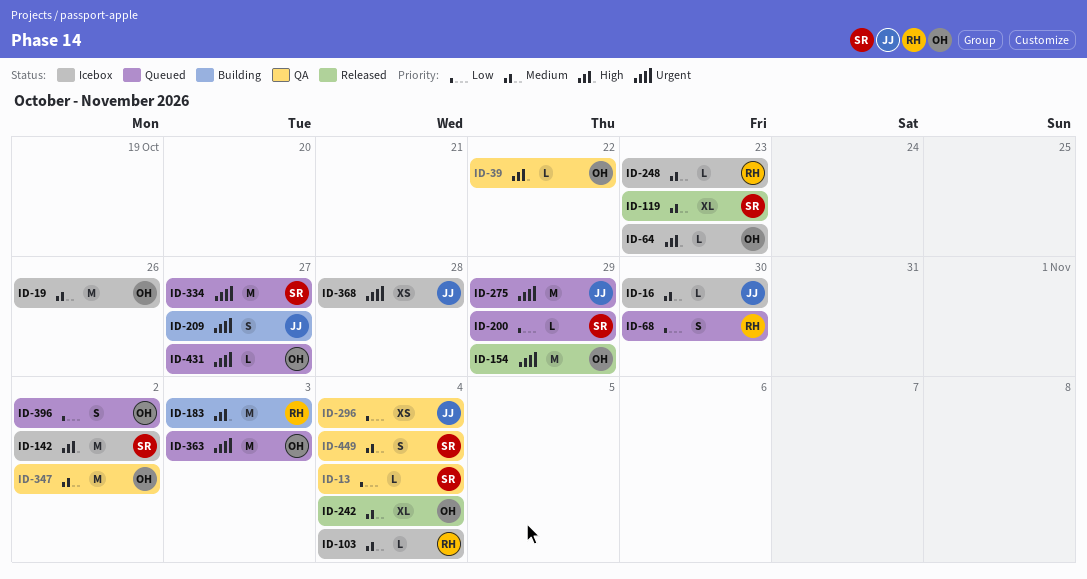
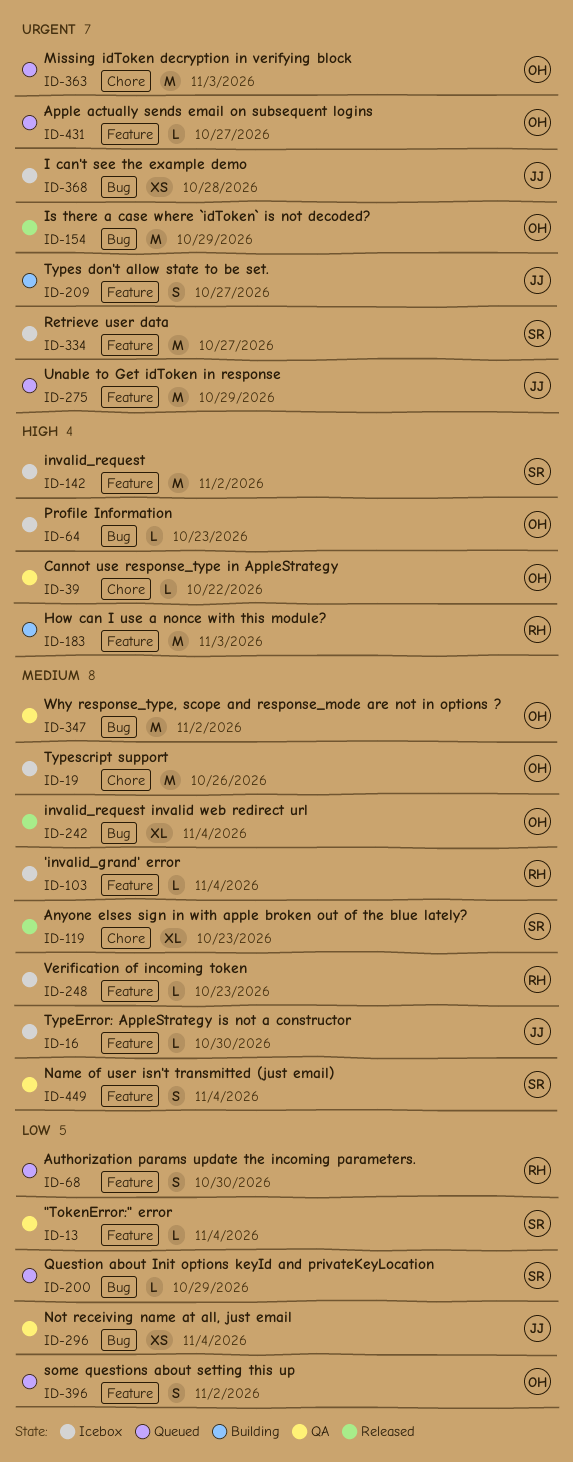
ID-334, status: Queued -> Icebox

